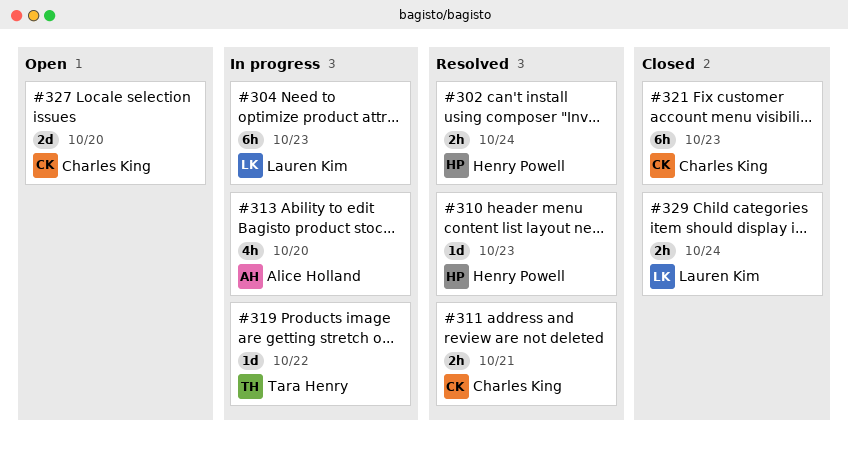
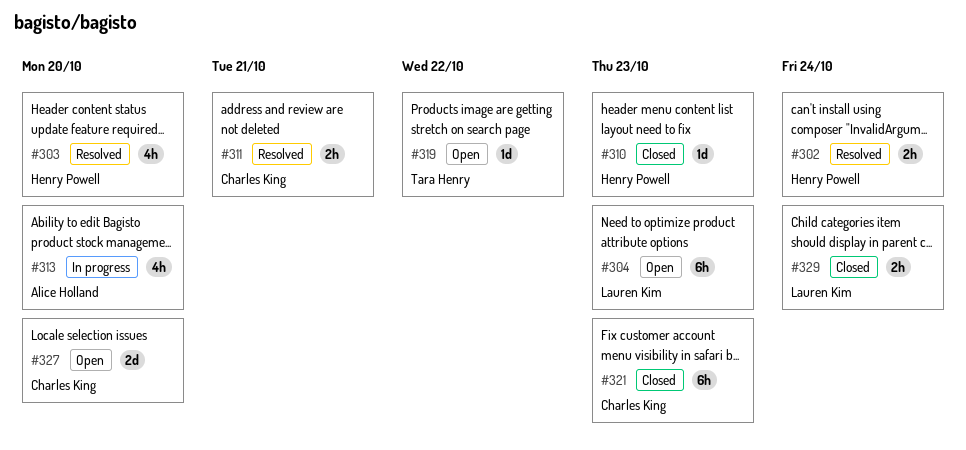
#303: none -> present
#304, status: In progress -> Open
#310, status: Resolved -> Closed
#319, status: In progress -> Open

